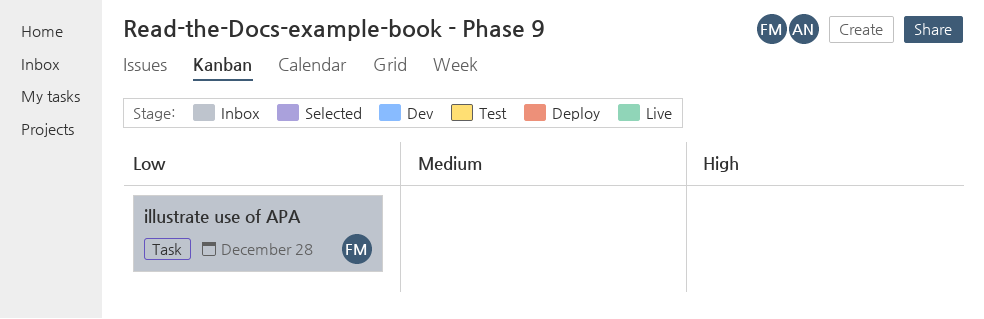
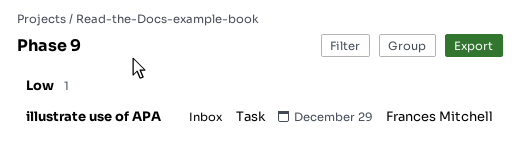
illustrate use of APA, due: Dec 28 -> Dec 29

